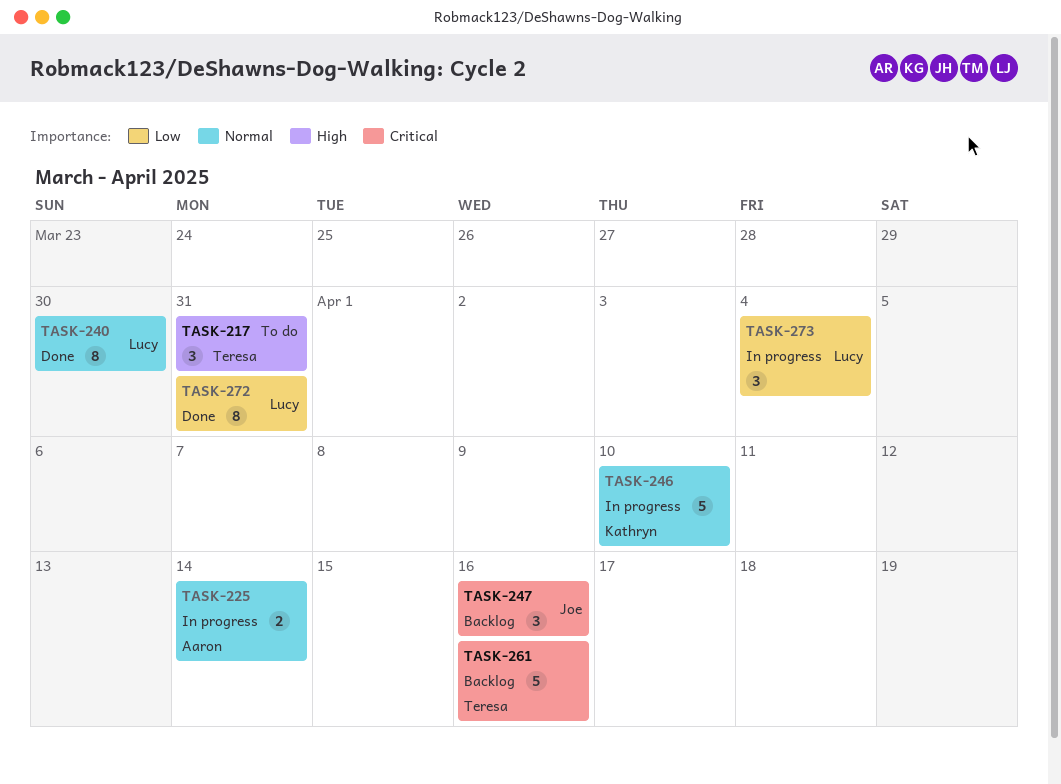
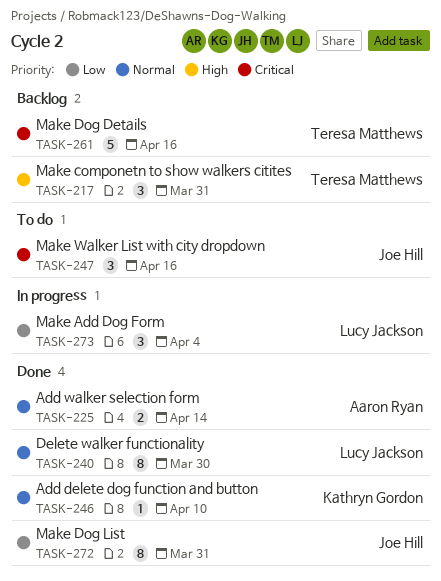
TASK-217, status: To do -> Backlog
TASK-225, status: In progress -> Done
TASK-246, status: In progress -> Done
TASK-246, estimate: 5 -> 1
TASK-247, status: Backlog -> To do
TASK-272, owner: Lucy Jackson -> Joe Hill

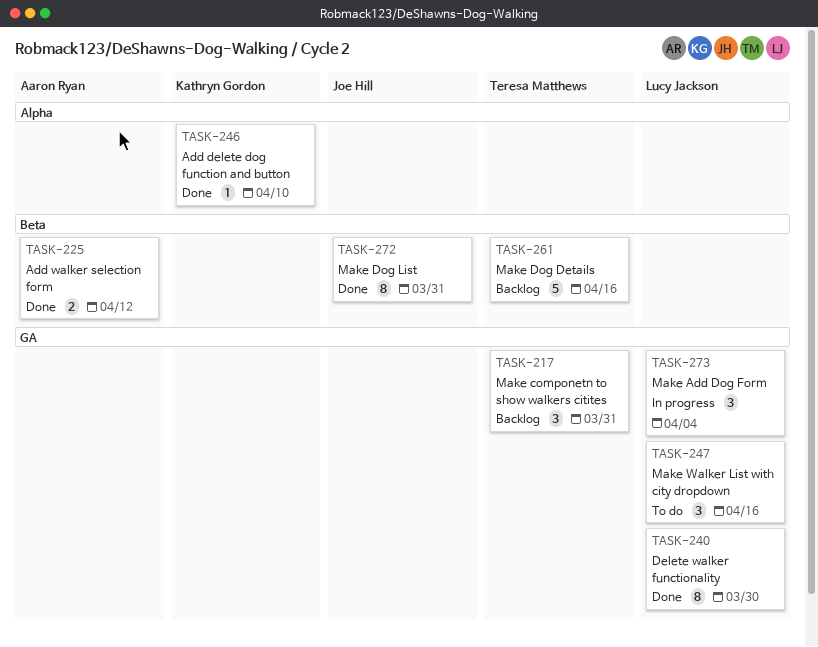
TASK-225, due: Apr 14 -> Apr 12
TASK-247, owner: Joe Hill -> Lucy Jackson

